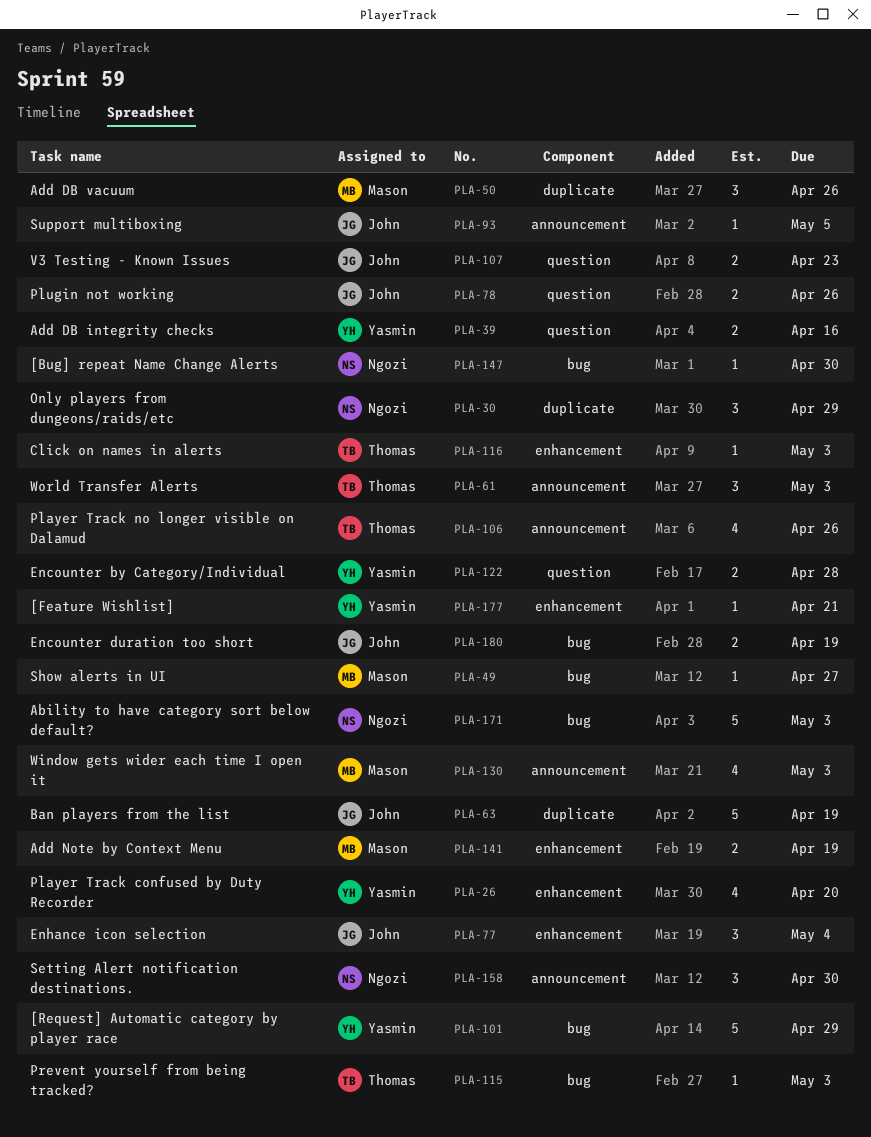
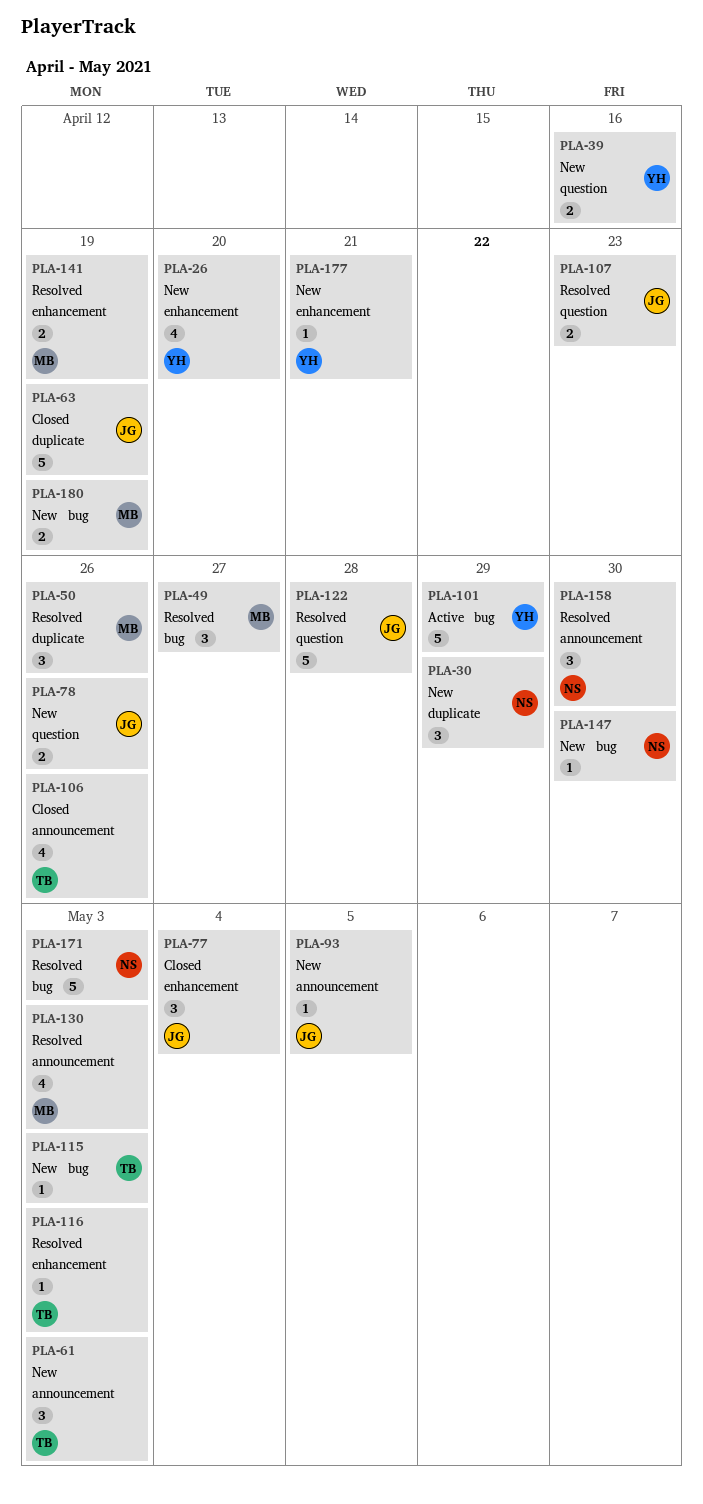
PLA-49, estimate: 1 -> 3
PLA-122, owner: Yasmin -> John
PLA-122, estimate: 2 -> 5
PLA-180, owner: John -> Mason

